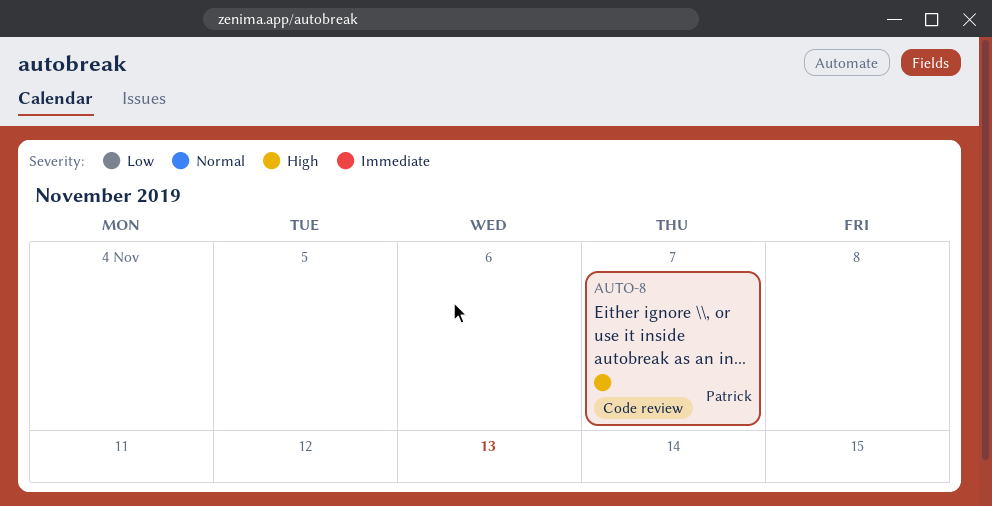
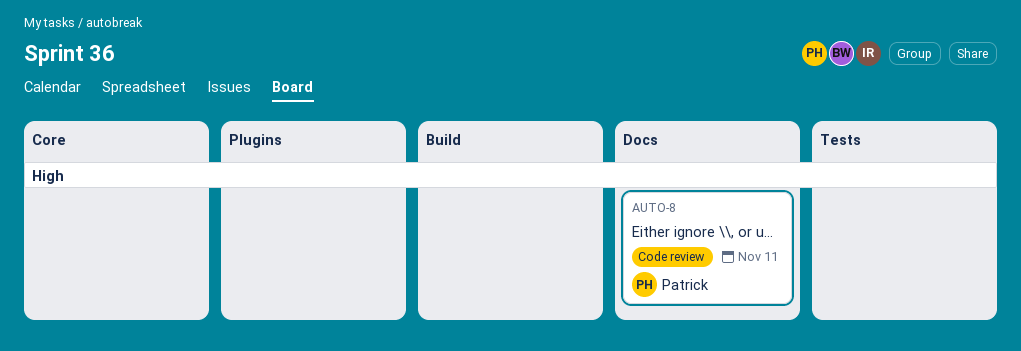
AUTO-8, due: Nov 7 -> Nov 11

